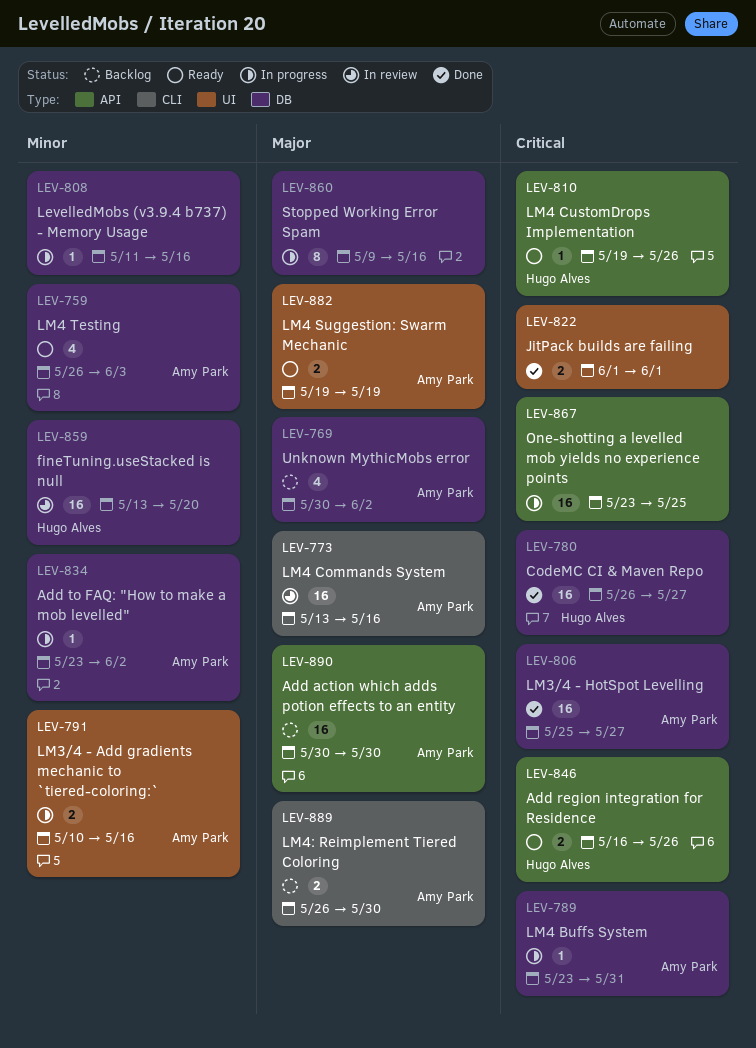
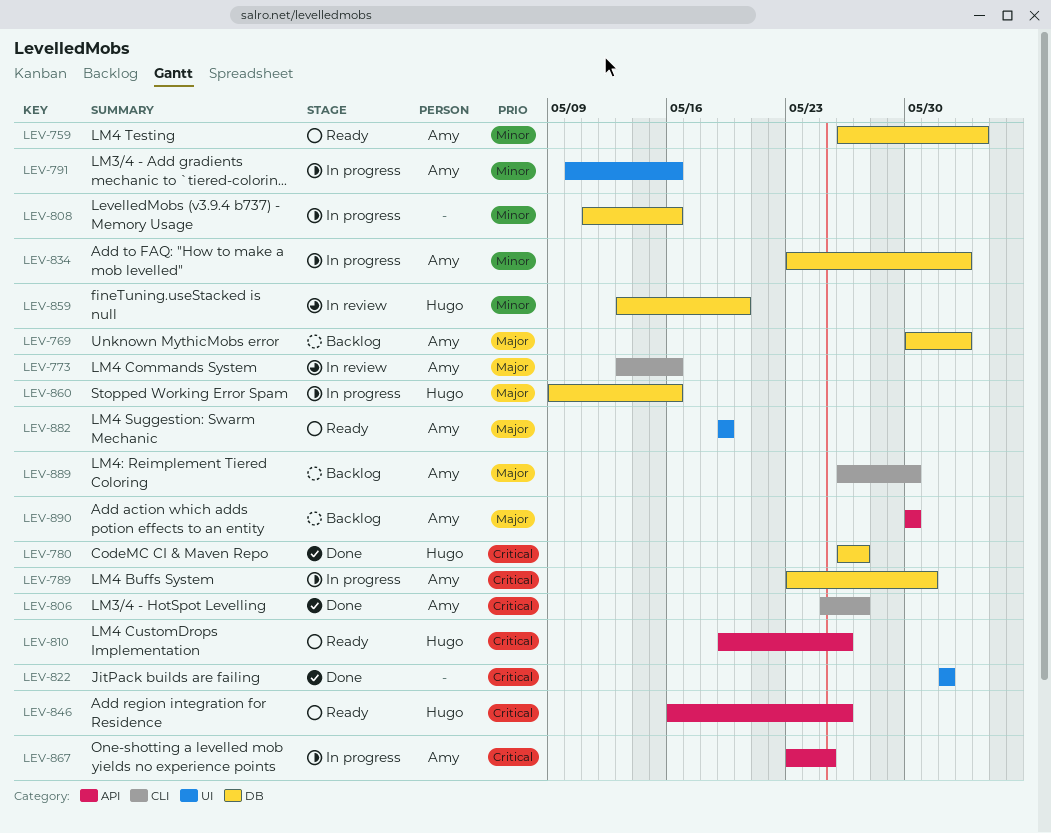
LEV-806, label: DB -> CLI
LEV-860, owner: none -> Hugo Alves
LEV-867, owner: none -> Amy Park

